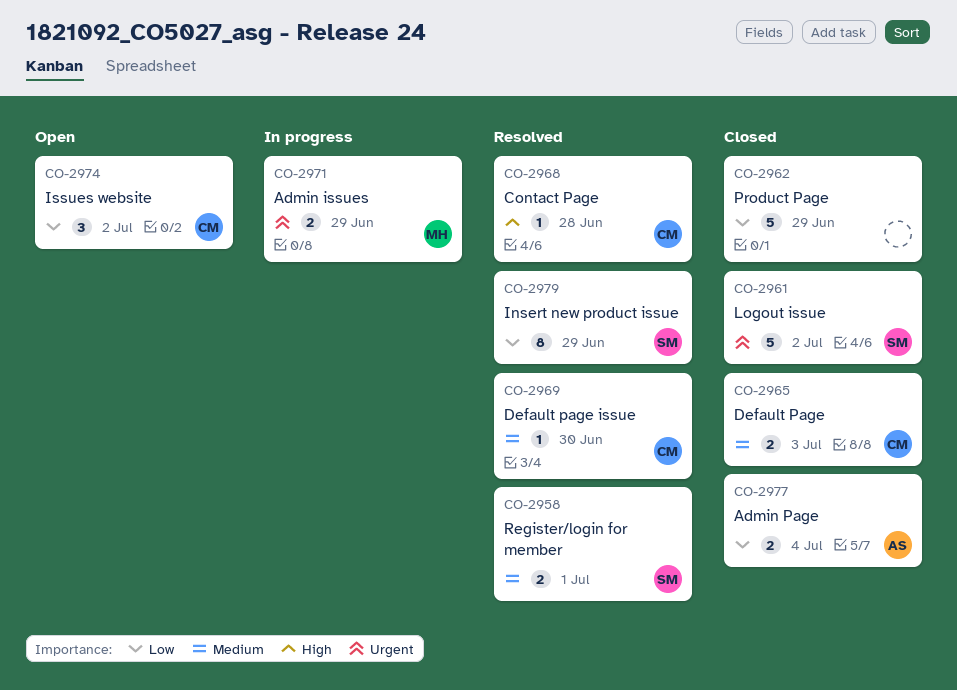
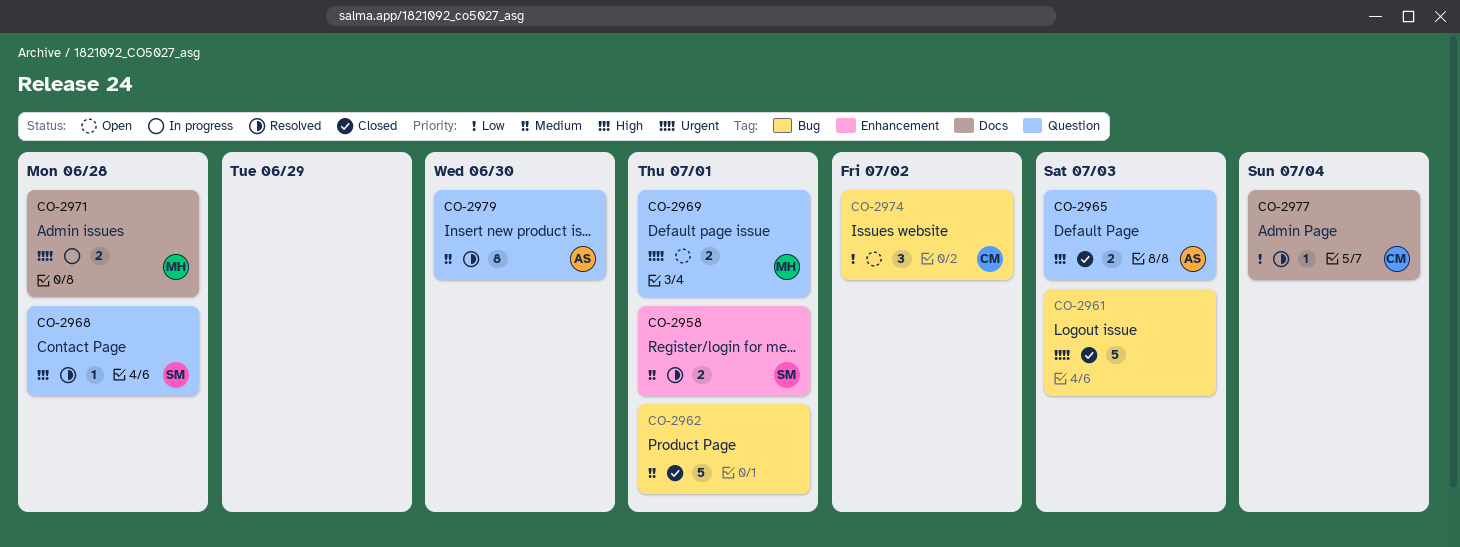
CO-2961, owner: SM -> none
CO-2961, due: Jul 2 -> Jul 3
CO-2962, priority: Low -> Medium
CO-2962, due: Jun 29 -> Jul 1
CO-2965, owner: CM -> AS
CO-2965, priority: Medium -> High
CO-2968, owner: CM -> SM
CO-2969, status: Resolved -> Open
CO-2969, owner: CM -> MH
CO-2969, priority: Medium -> Urgent
CO-2969, estimate: 1 -> 2
CO-2969, due: Jun 30 -> Jul 1
CO-2971, due: Jun 29 -> Jun 28
CO-2977, status: Closed -> Resolved
CO-2977, owner: AS -> CM
CO-2977, estimate: 2 -> 1
CO-2979, owner: SM -> AS
CO-2979, priority: Low -> Medium
CO-2979, due: Jun 29 -> Jun 30

